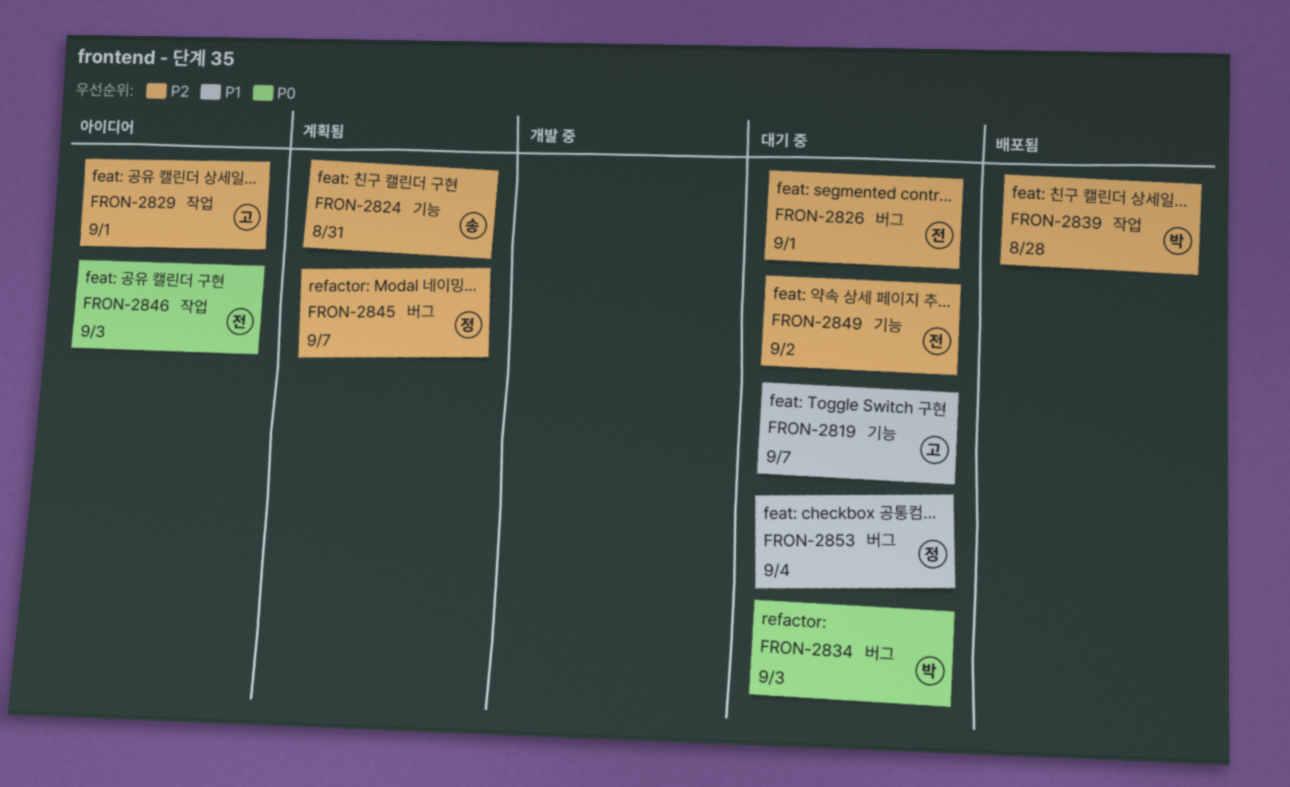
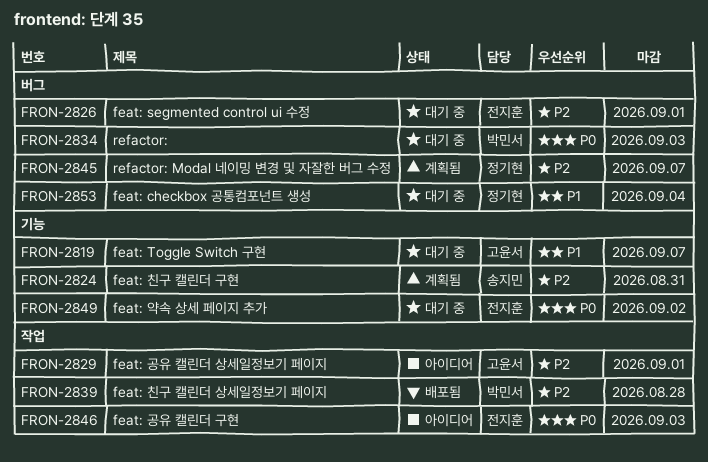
FRON-2849, priority: P2 -> P0

